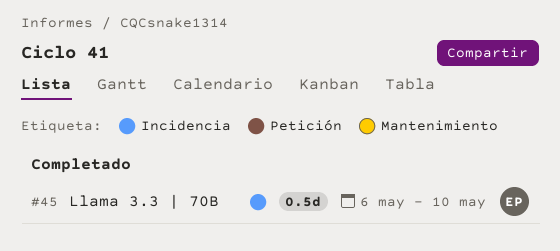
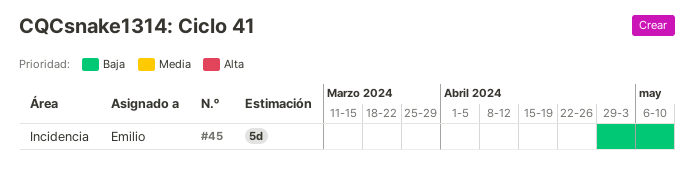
#45, estimate: 0.5d -> 5d
#45, start: May 6 -> Apr 29

